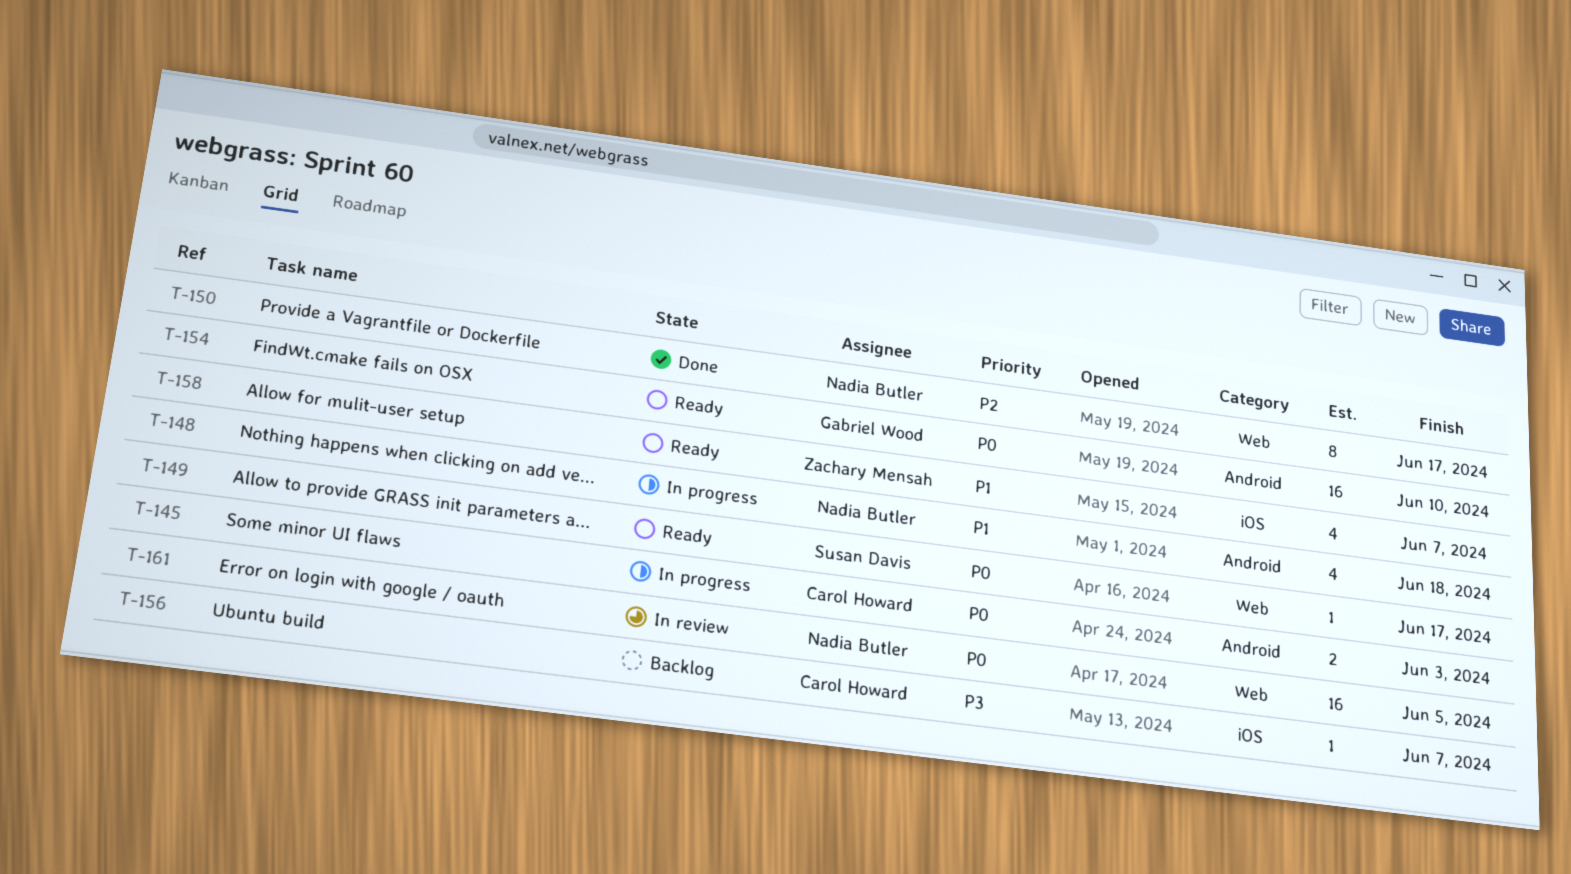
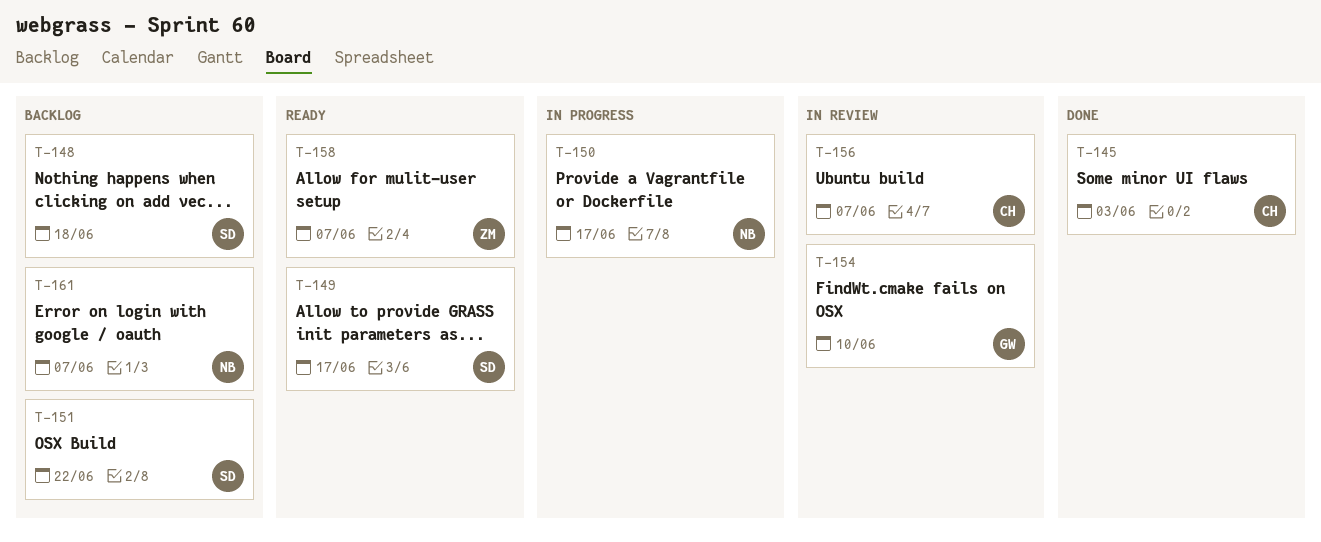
T-145, status: In progress -> Done
T-148, status: In progress -> Backlog
T-148, owner: Nadia Butler -> Susan Davis
T-150, status: Done -> In progress
T-151: none -> present
T-154, status: Ready -> In review
T-156, status: Backlog -> In review
T-161, status: In review -> Backlog
T-161, due: Jun 5 -> Jun 7

